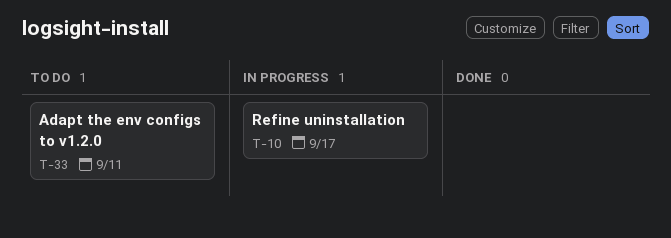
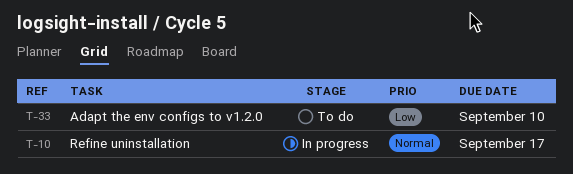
T-33, due: Sep 11 -> Sep 10

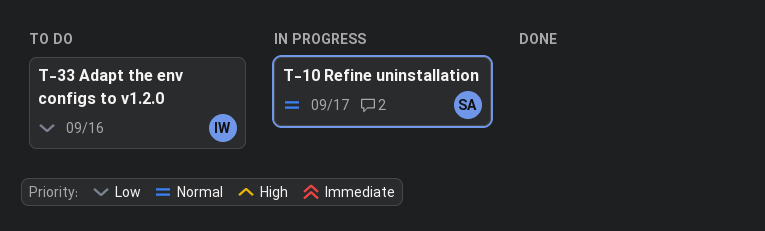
T-33, due: Sep 10 -> Sep 16

